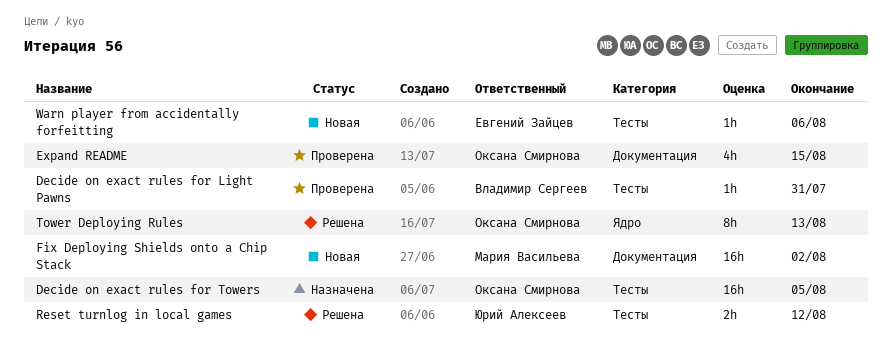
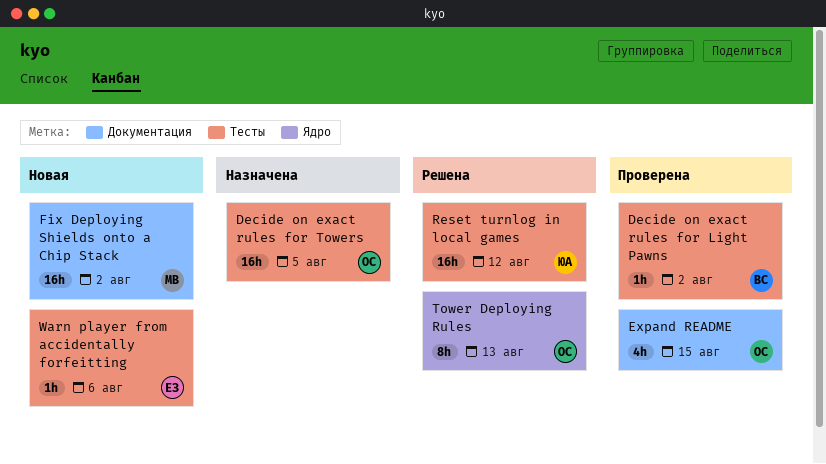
Decide on exact rules for Light Pawns, due: Jul 31 -> Aug 2
Reset turnlog in local games, estimate: 2h -> 16h

